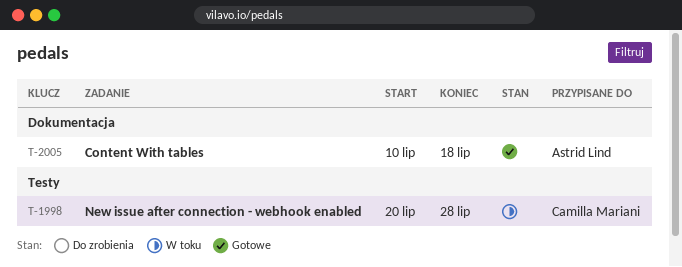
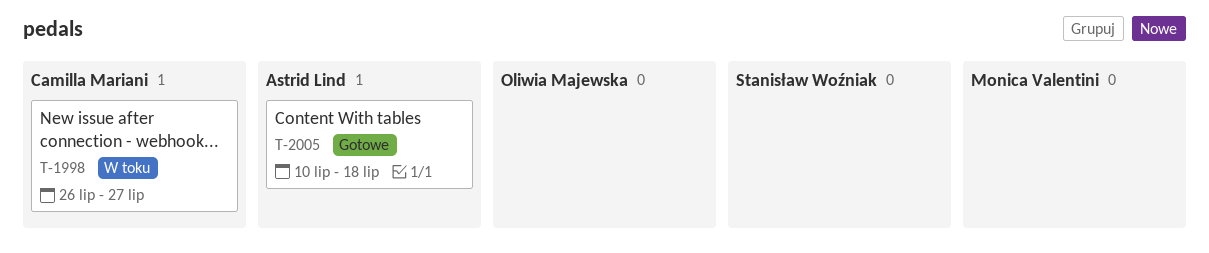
T-1998, start: Jul 20 -> Jul 26
T-1998, due: Jul 28 -> Jul 27

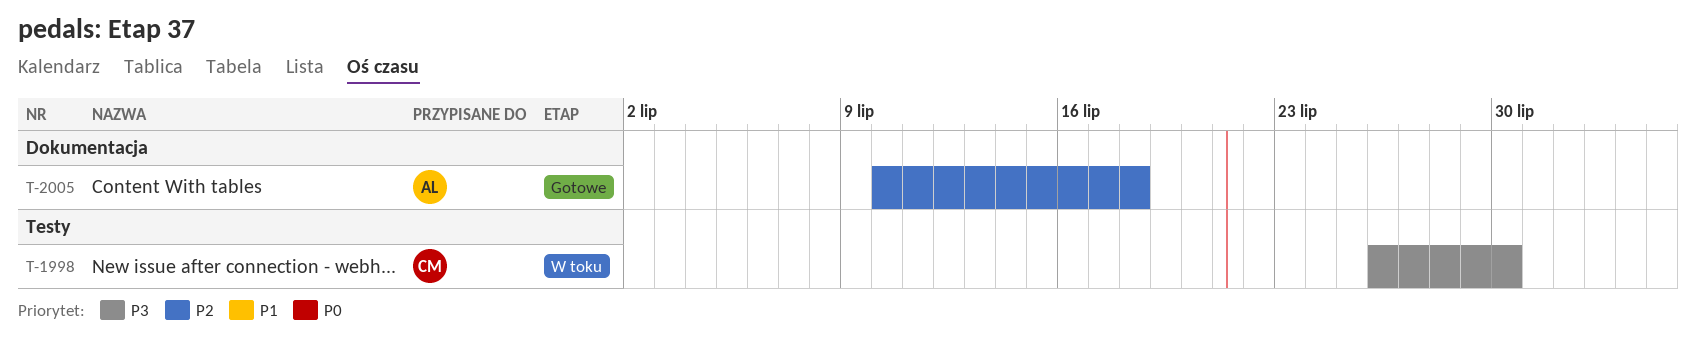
T-1998, due: Jul 27 -> Jul 30

